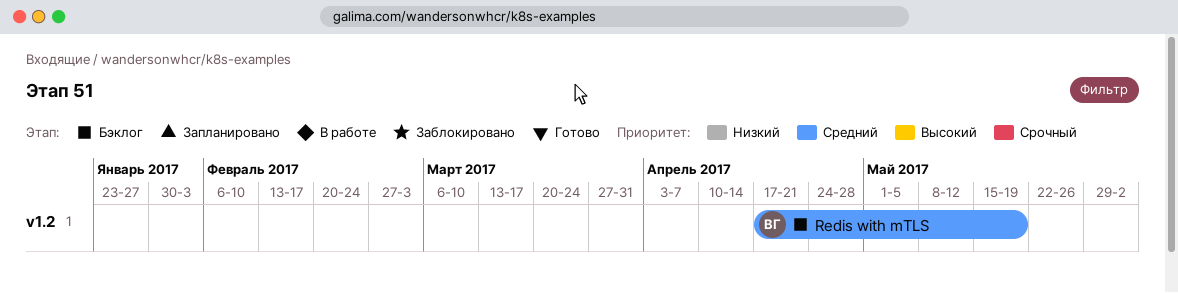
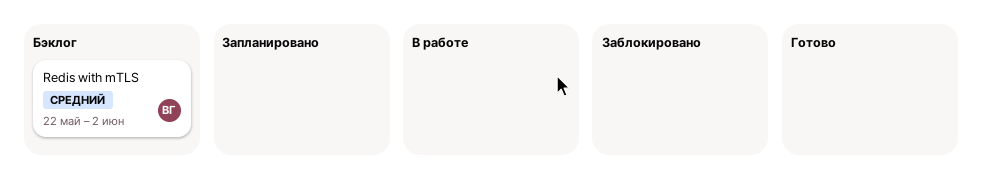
Redis with mTLS, start: Apr 17 -> May 22
Redis with mTLS, due: May 19 -> Jun 2

